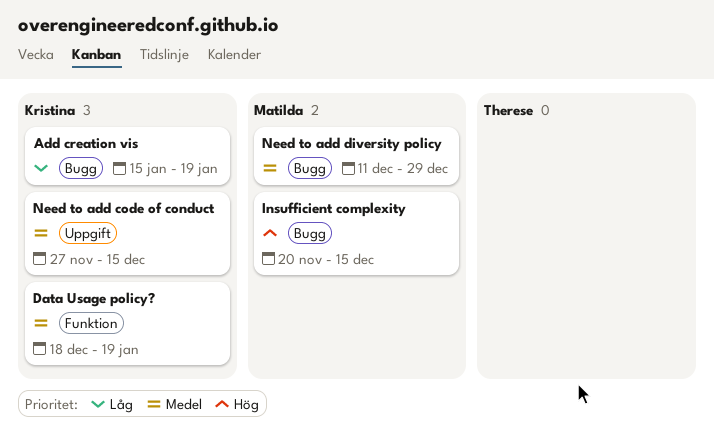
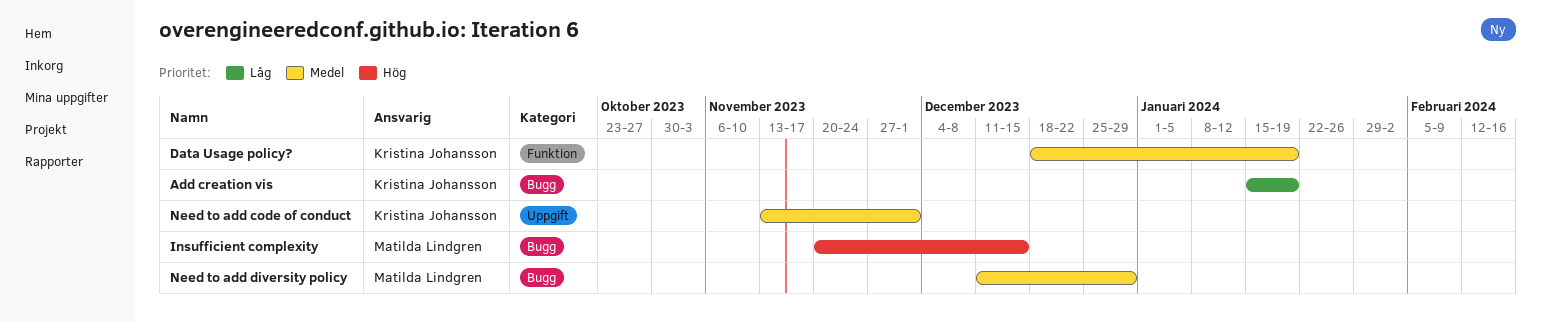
Need to add code of conduct, start: Nov 27 -> Nov 13
Need to add code of conduct, due: Dec 15 -> Dec 1

